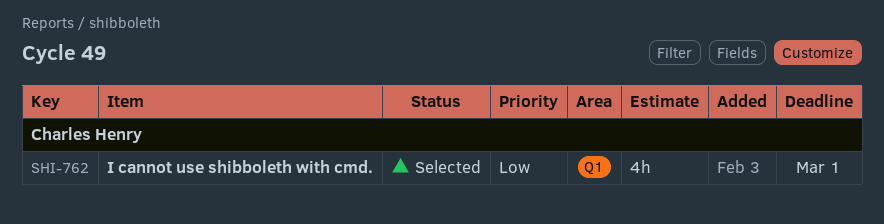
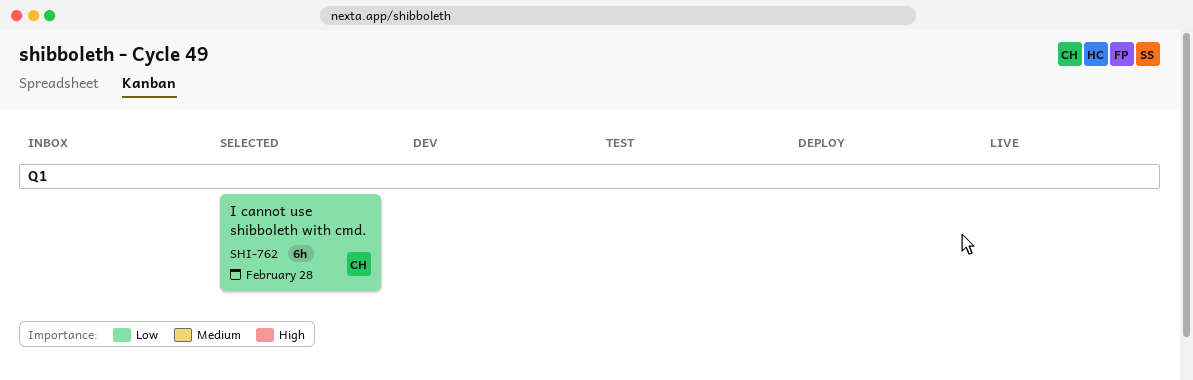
SHI-762, estimate: 4h -> 6h
SHI-762, due: Mar 1 -> Feb 28

